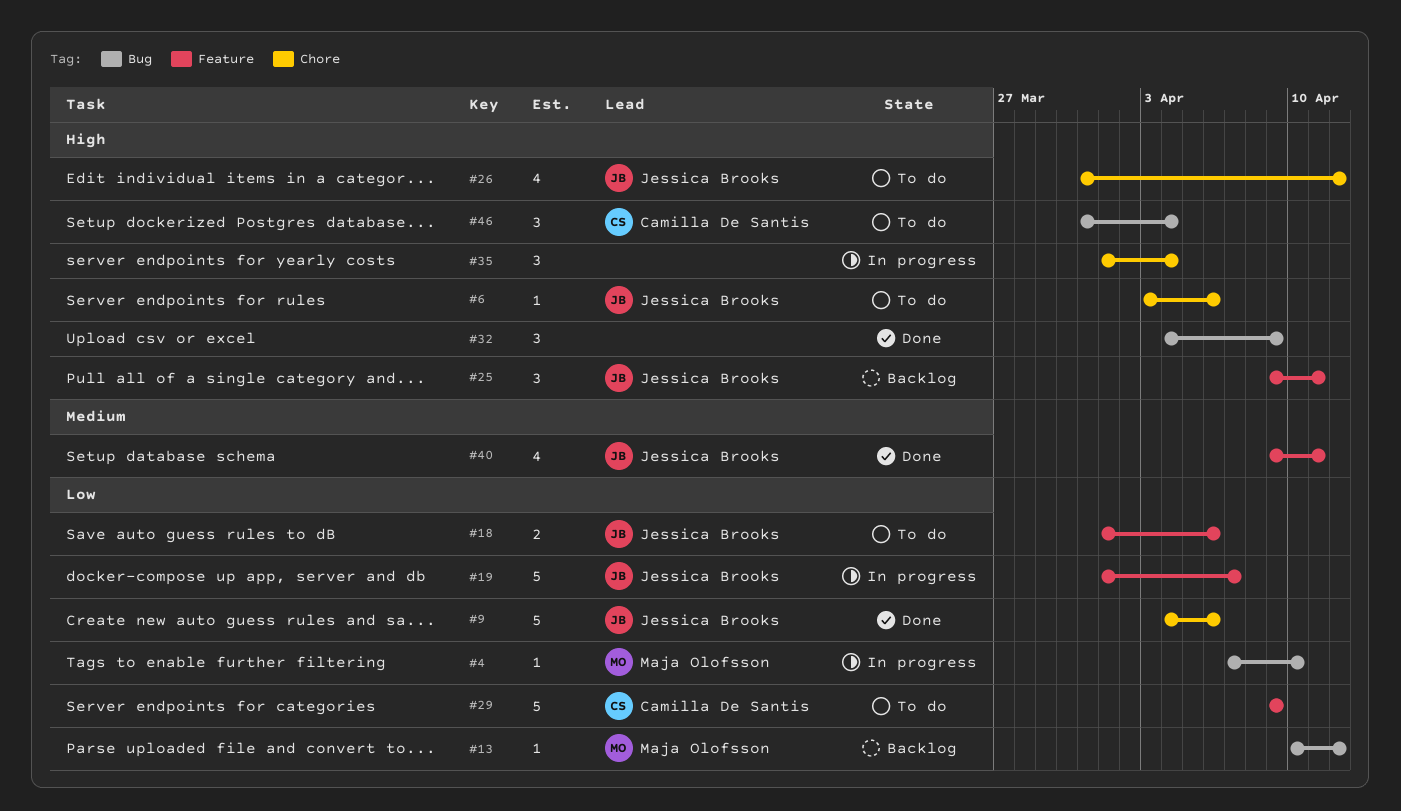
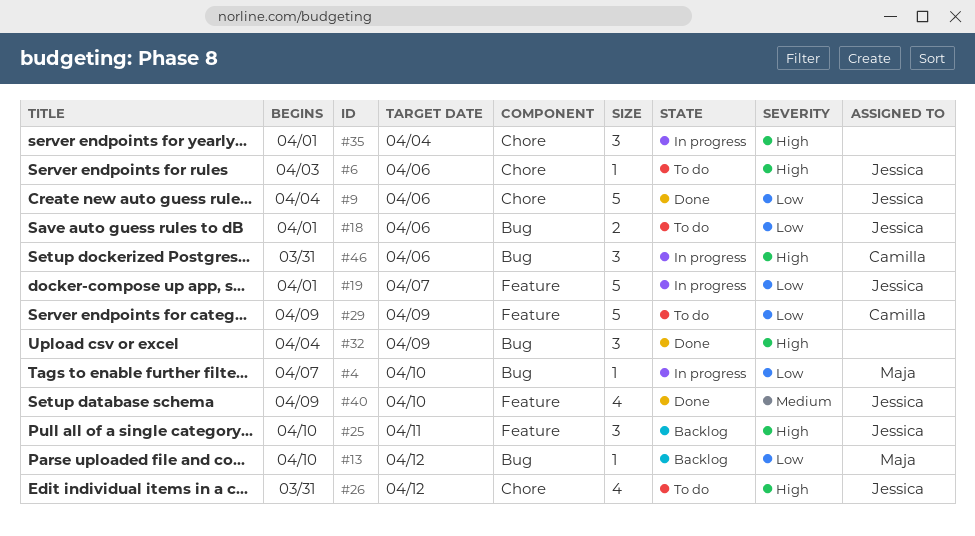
#18, label: Feature -> Bug
#25, start: Apr 9 -> Apr 10
#40, due: Apr 11 -> Apr 10
#46, status: To do -> In progress
#46, due: Apr 4 -> Apr 6

